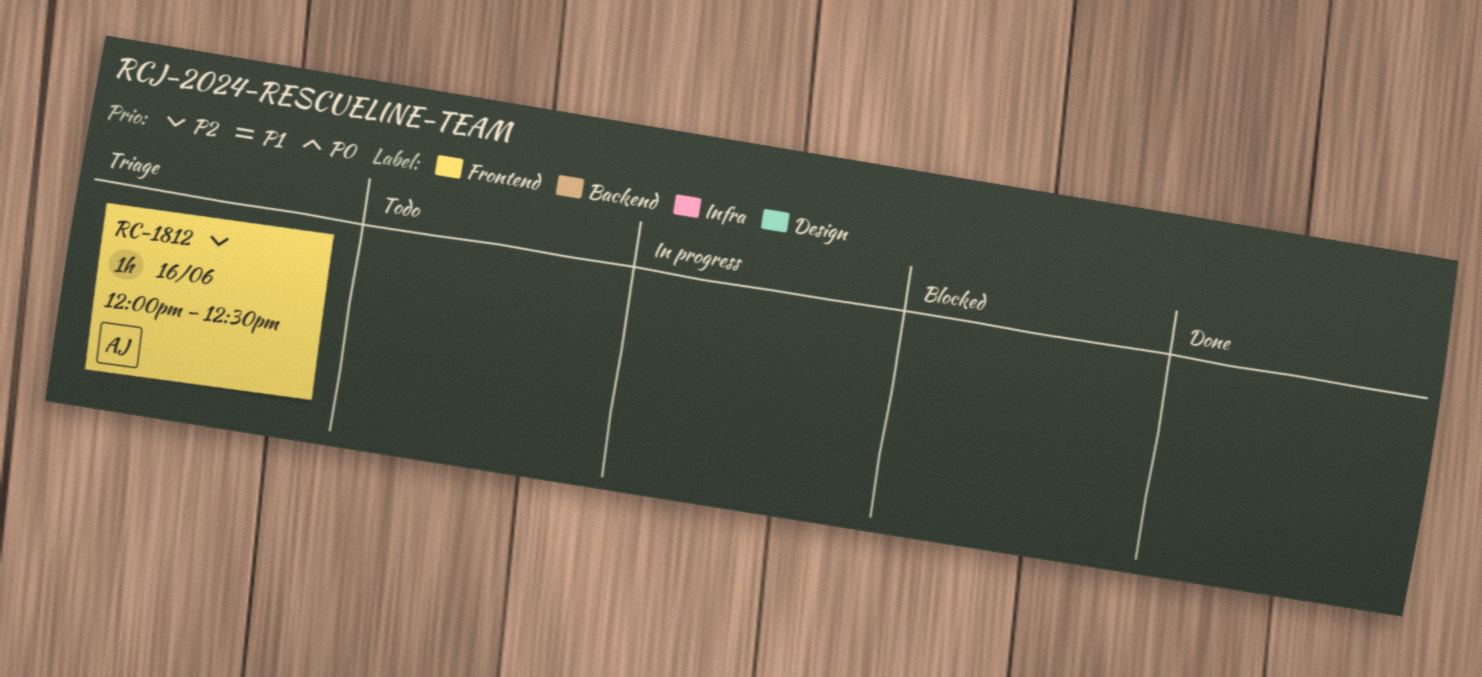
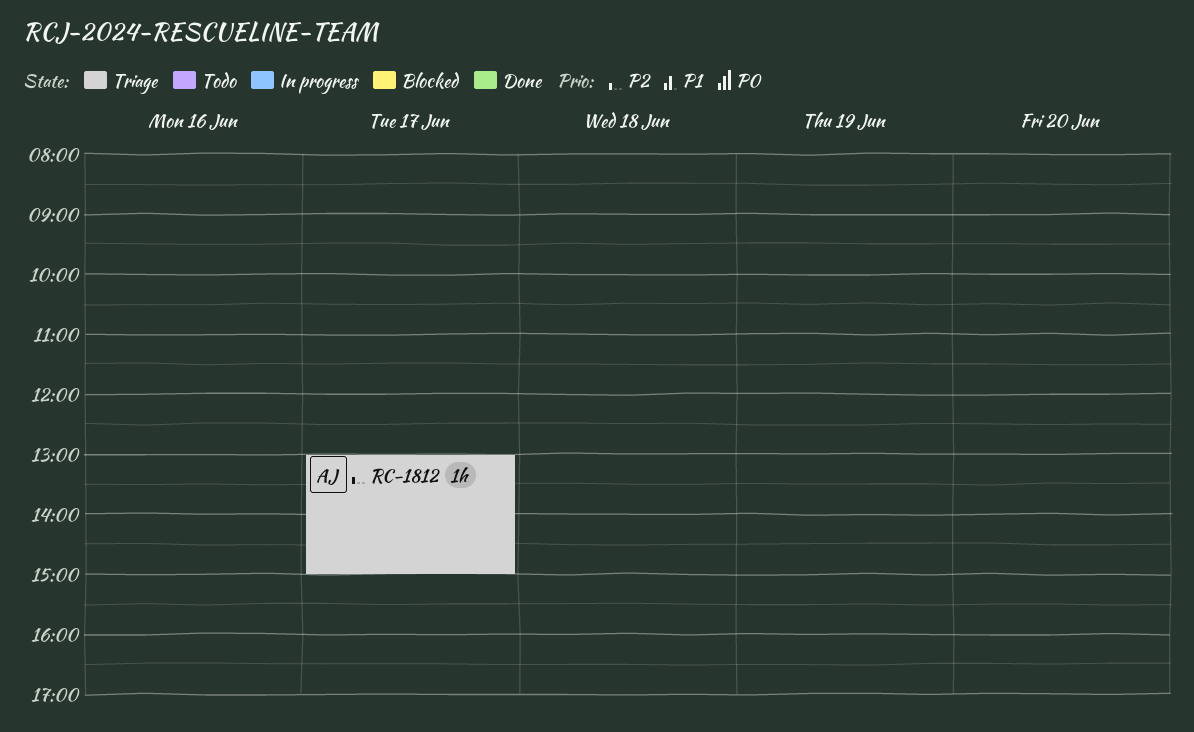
RC-1812, day: Jun 16 -> Jun 17
RC-1812, begins: 12:00 -> 13:00
RC-1812, ends: 12:30 -> 15:00

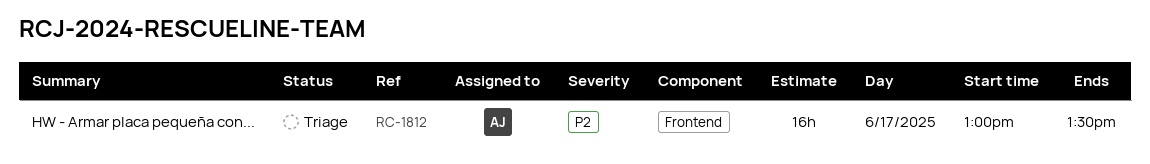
RC-1812, estimate: 1h -> 16h
RC-1812, ends: 15:00 -> 13:30

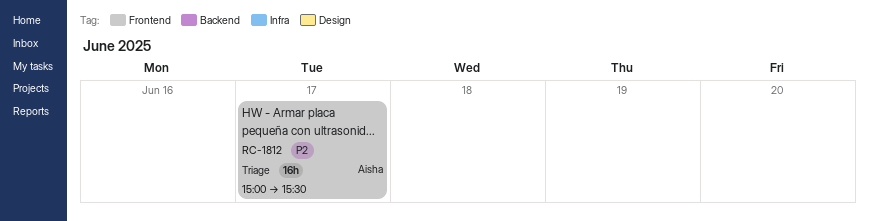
RC-1812, begins: 13:00 -> 15:00
RC-1812, ends: 13:30 -> 15:30

